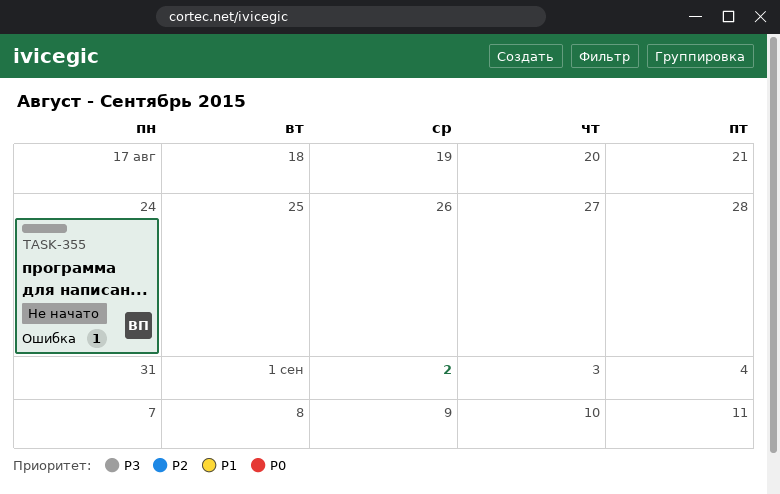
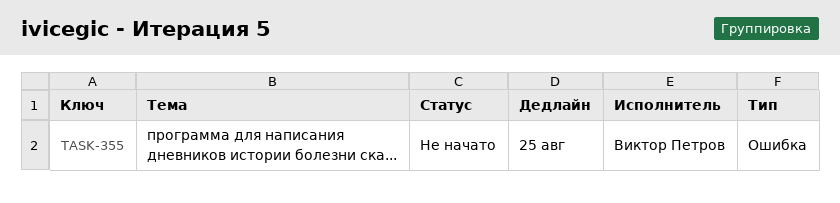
TASK-355, due: Aug 24 -> Aug 25

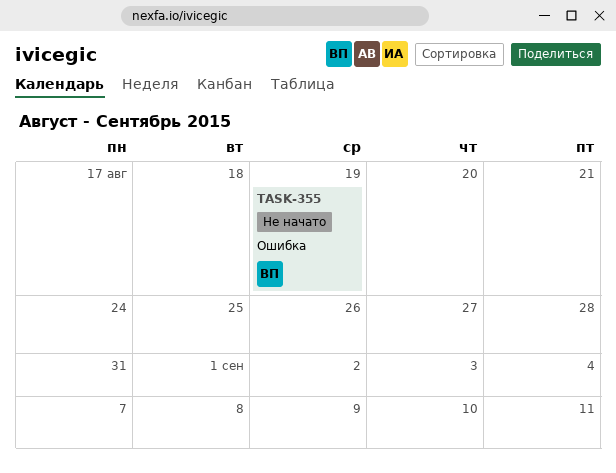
TASK-355, due: Aug 25 -> Aug 19

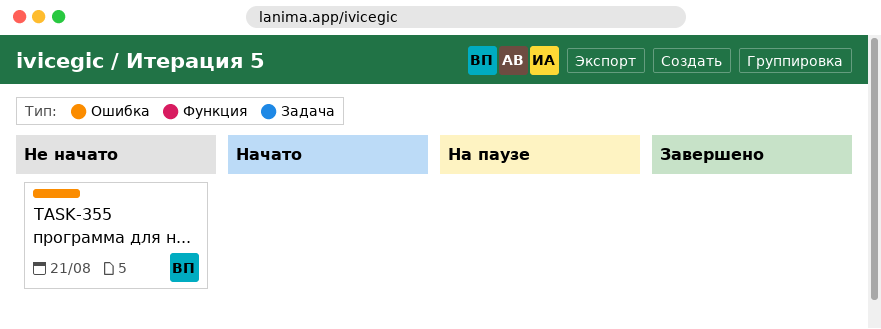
TASK-355, due: Aug 19 -> Aug 21

